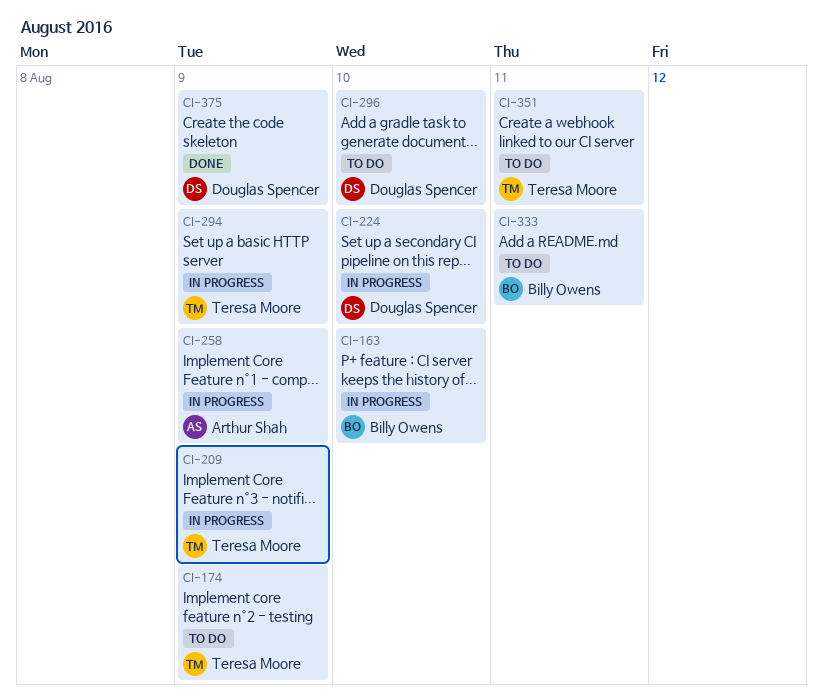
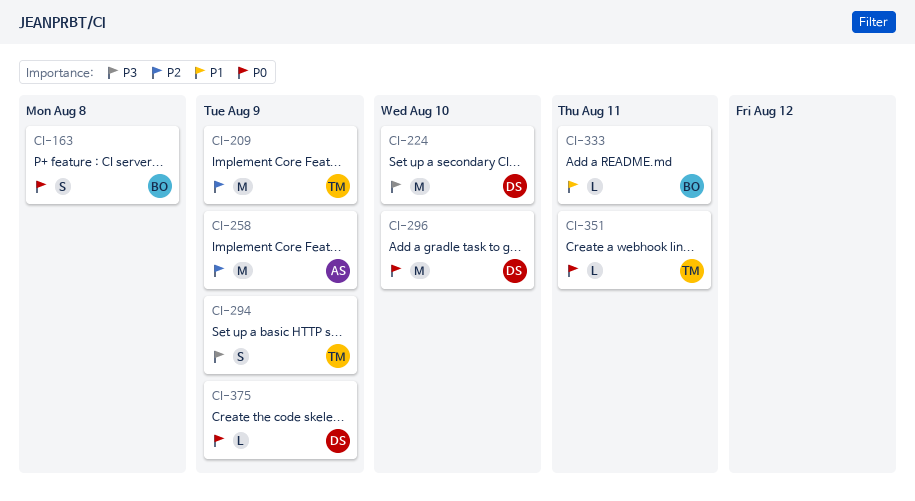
CI-163, due: Aug 10 -> Aug 8
CI-174: present -> none

